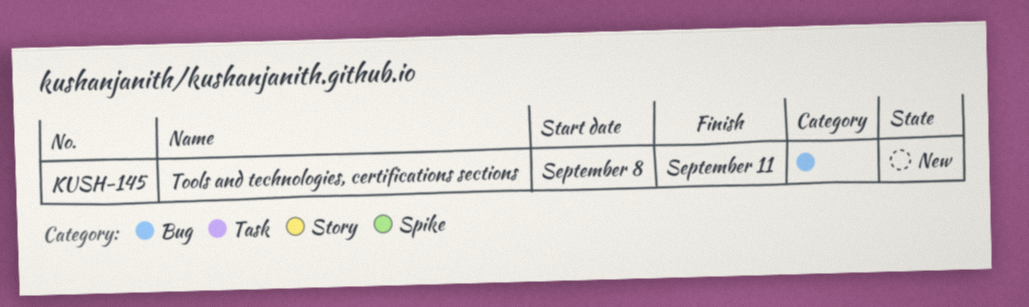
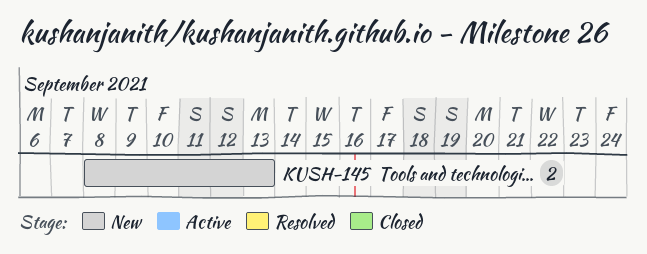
KUSH-145, due: Sep 11 -> Sep 13

